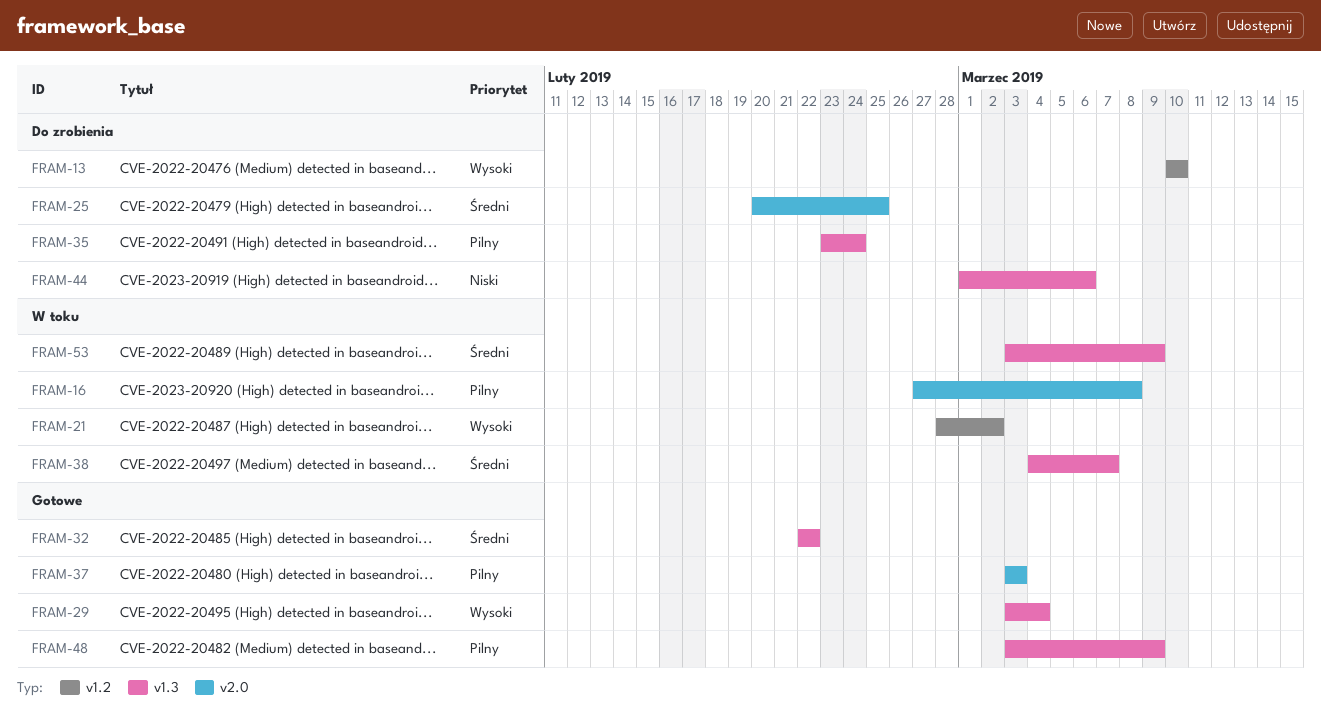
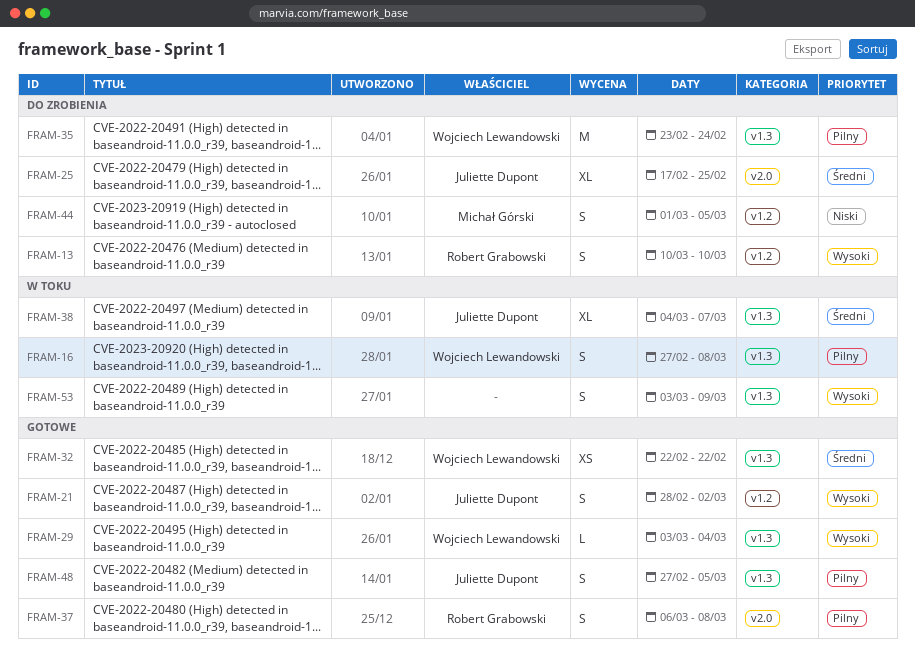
FRAM-16, label: v2.0 -> v1.3
FRAM-21, status: W toku -> Gotowe
FRAM-25, start: Feb 20 -> Feb 17
FRAM-37, start: Mar 3 -> Mar 6
FRAM-37, due: Mar 3 -> Mar 8
FRAM-44, label: v1.3 -> v1.2
FRAM-44, due: Mar 6 -> Mar 5
FRAM-48, start: Mar 3 -> Feb 27
FRAM-48, due: Mar 9 -> Mar 5
FRAM-53, priority: Średni -> Wysoki

